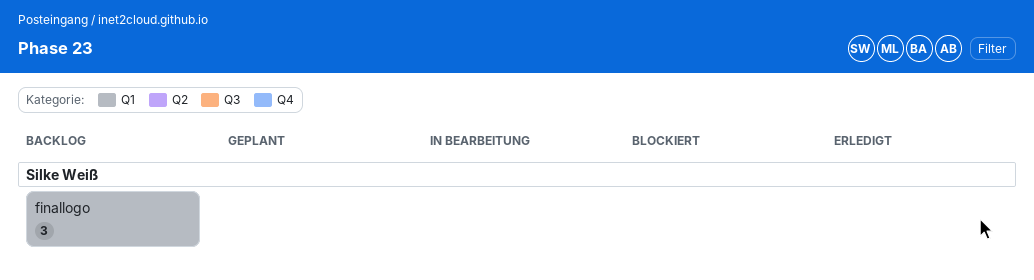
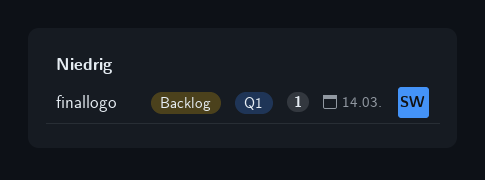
finallogo, estimate: 3 -> 1

